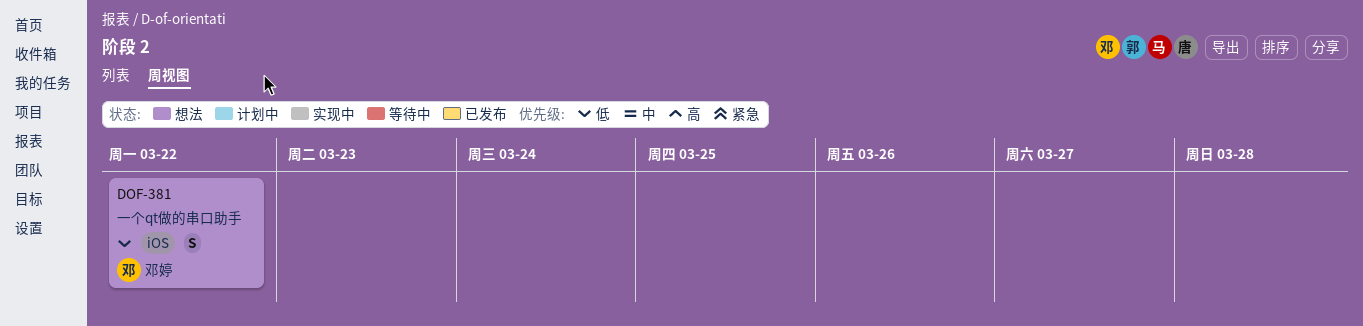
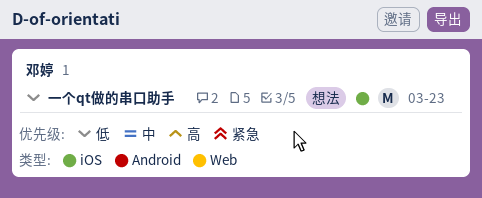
一个qt做的串口助手, estimate: S -> M
一个qt做的串口助手, due: Mar 22 -> Mar 23

